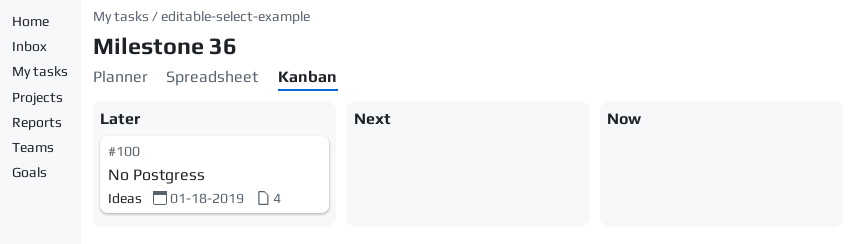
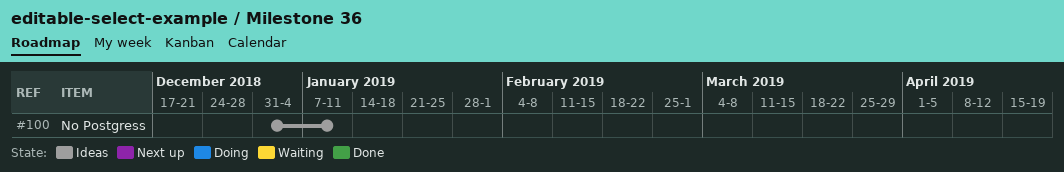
#100, due: Jan 18 -> Jan 11

